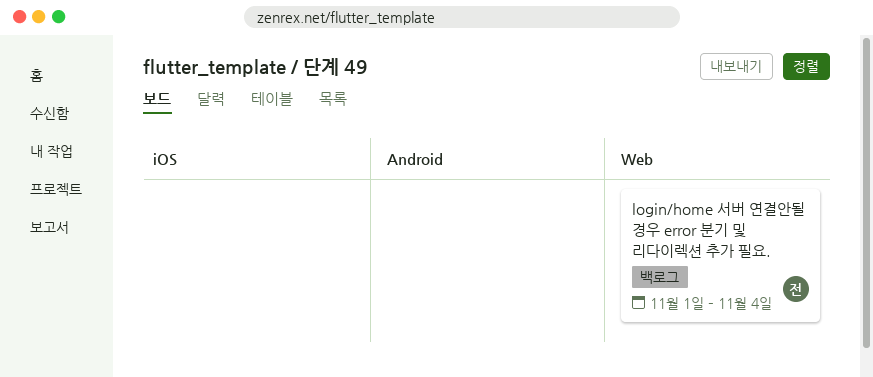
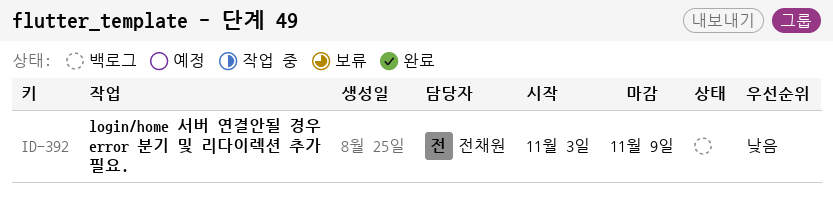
login/home 서버 연결안될 경우 error 분기 및 리다이렉션 추가 필요., start: Nov 1 -> Nov 3
login/home 서버 연결안될 경우 error 분기 및 리다이렉션 추가 필요., due: Nov 4 -> Nov 9

